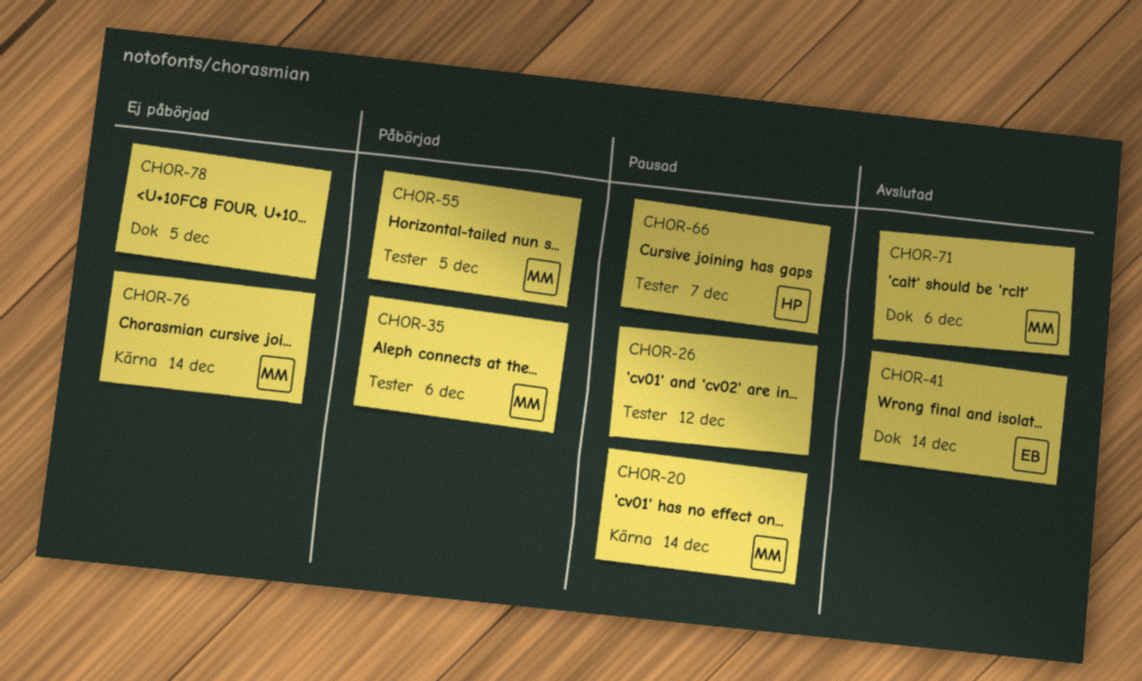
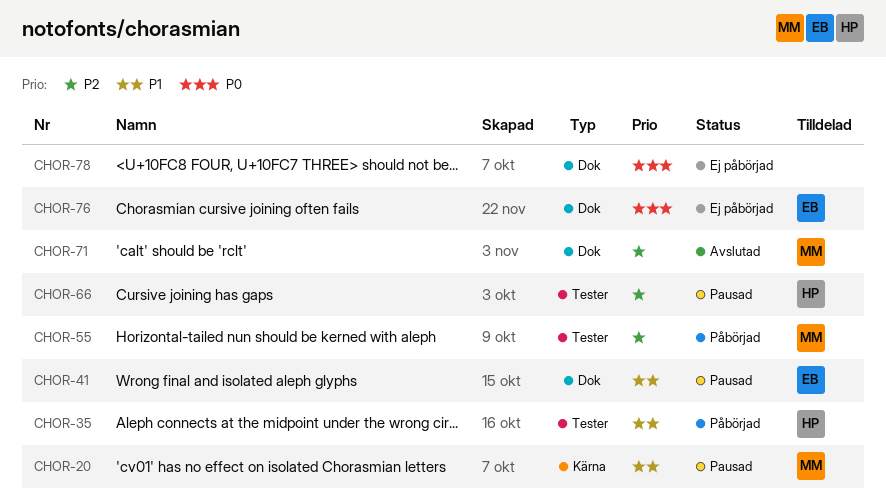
CHOR-26: present -> none
CHOR-35, owner: MM -> HP
CHOR-41, status: Avslutad -> Pausad
CHOR-76, owner: MM -> EB
CHOR-76, label: Kärna -> Dok

